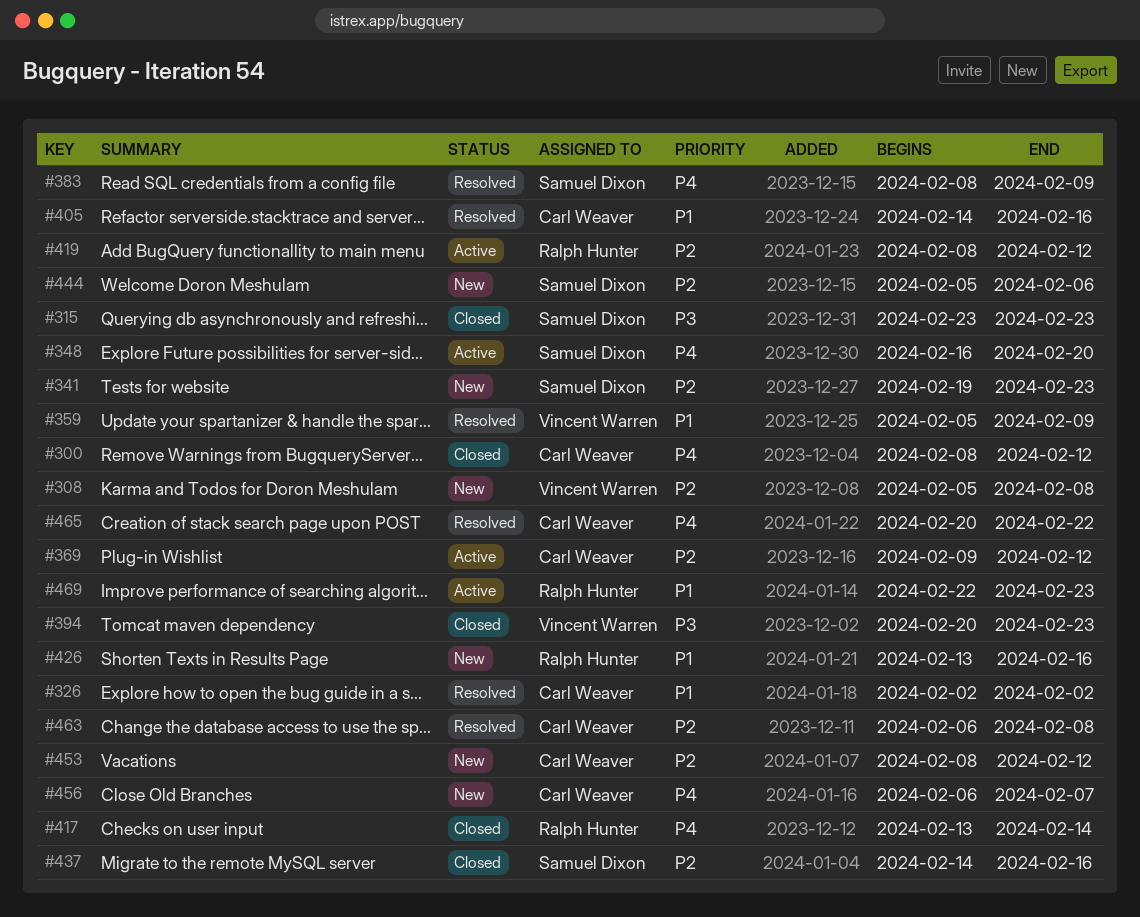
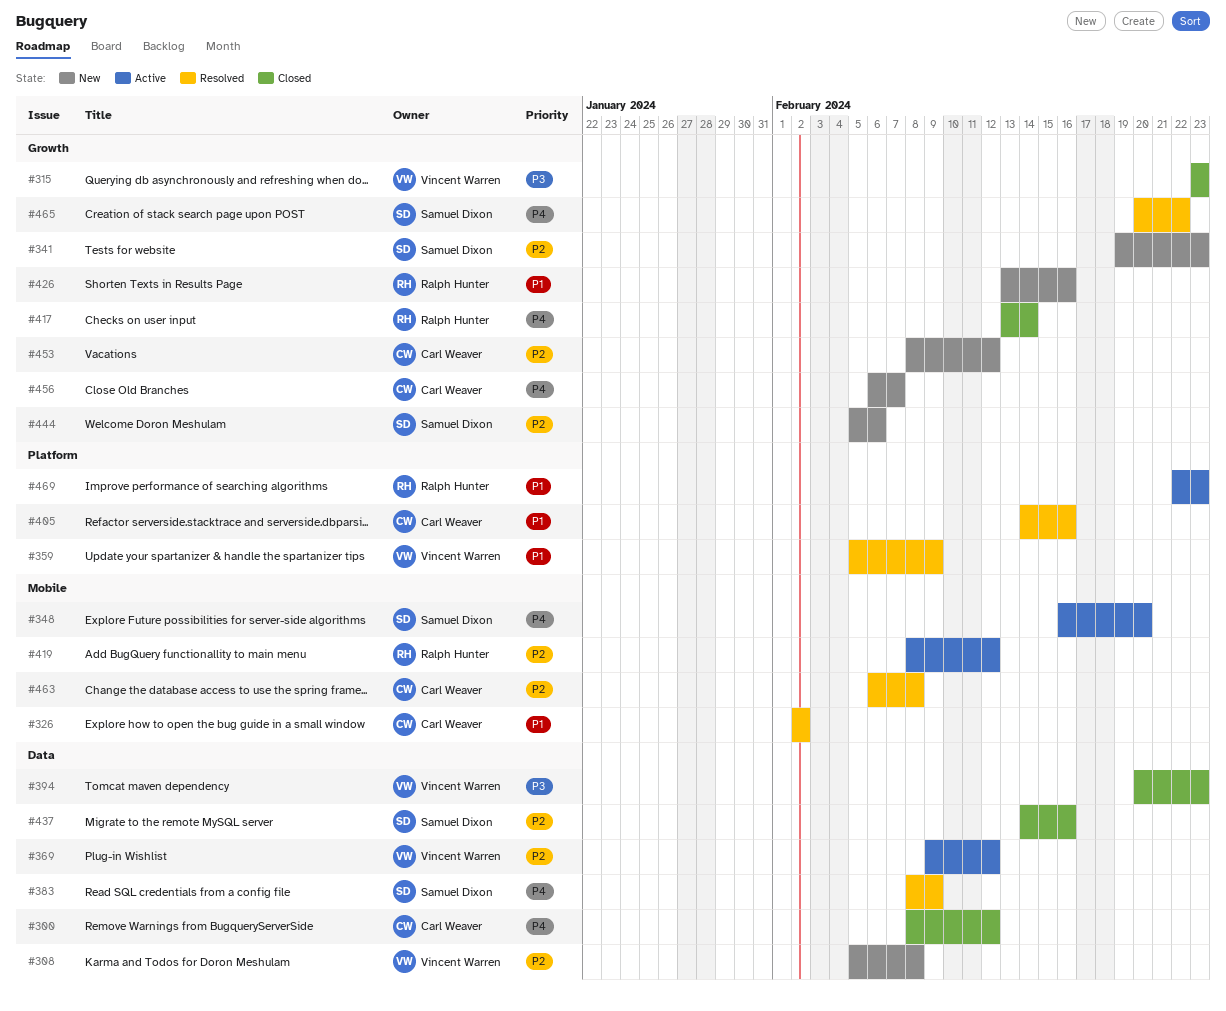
#315, owner: Samuel Dixon -> Vincent Warren
#369, owner: Carl Weaver -> Vincent Warren
#465, owner: Carl Weaver -> Samuel Dixon

